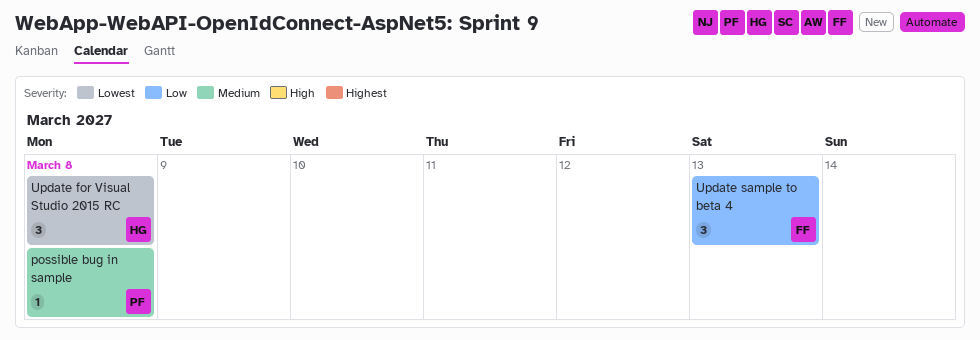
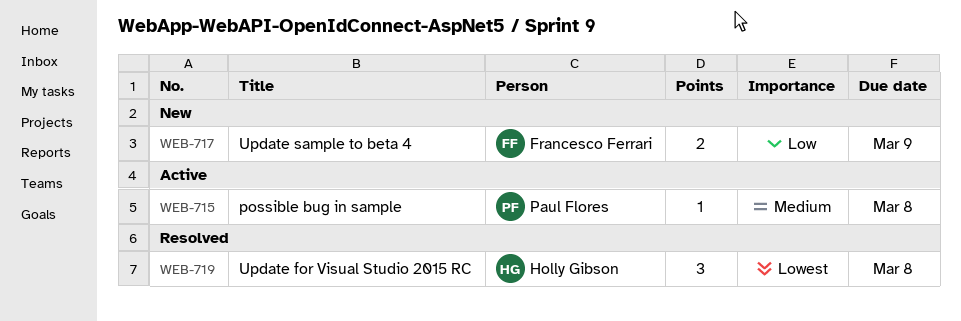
Update sample to beta 4, estimate: 3 -> 2
Update sample to beta 4, due: Mar 13 -> Mar 9

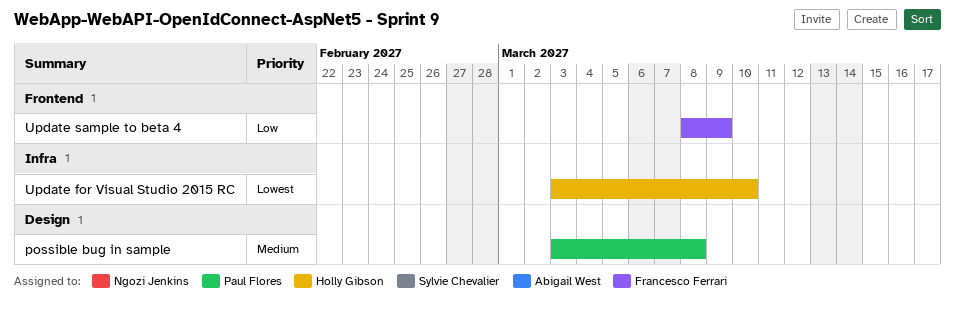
Update for Visual Studio 2015 RC, due: Mar 8 -> Mar 10

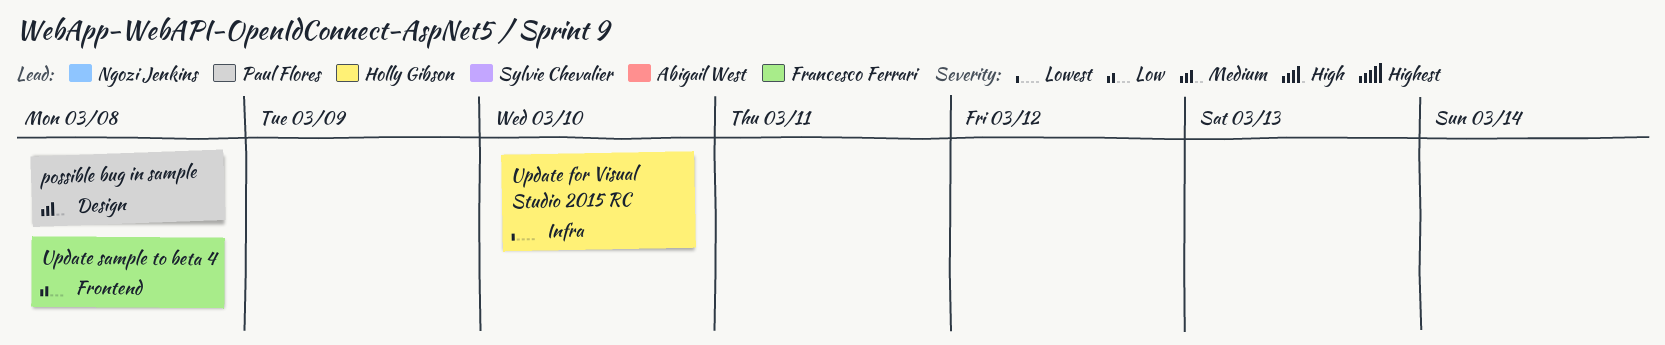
Update sample to beta 4, due: Mar 9 -> Mar 8

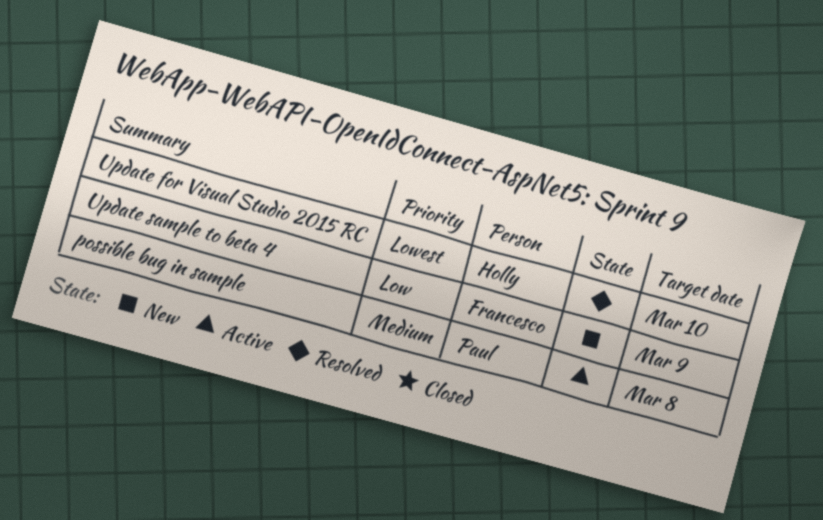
Update sample to beta 4, due: Mar 8 -> Mar 9

